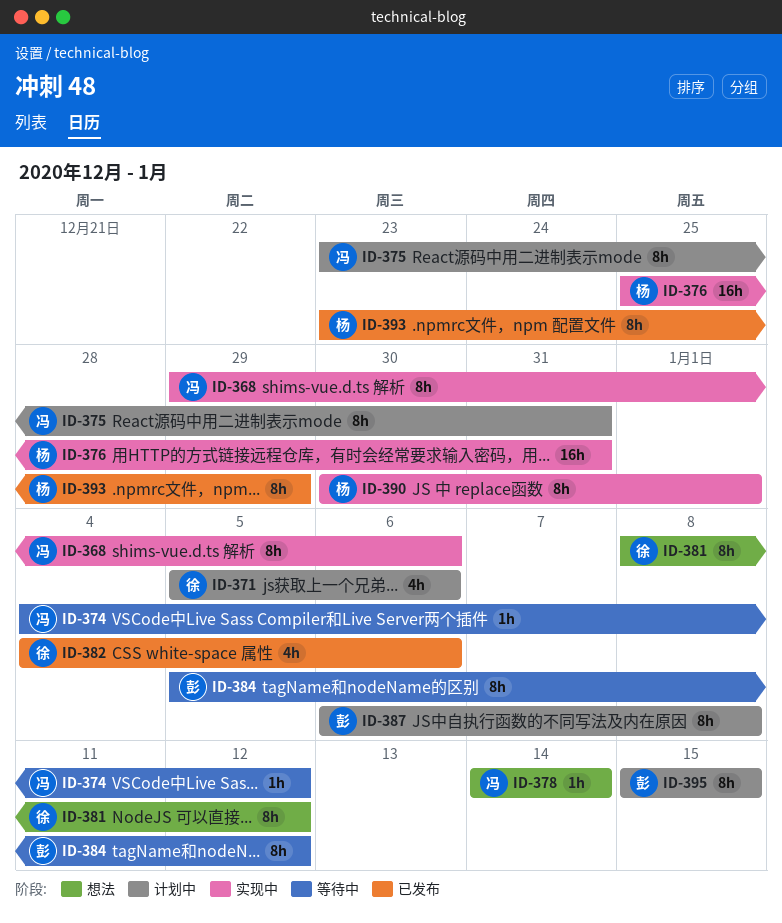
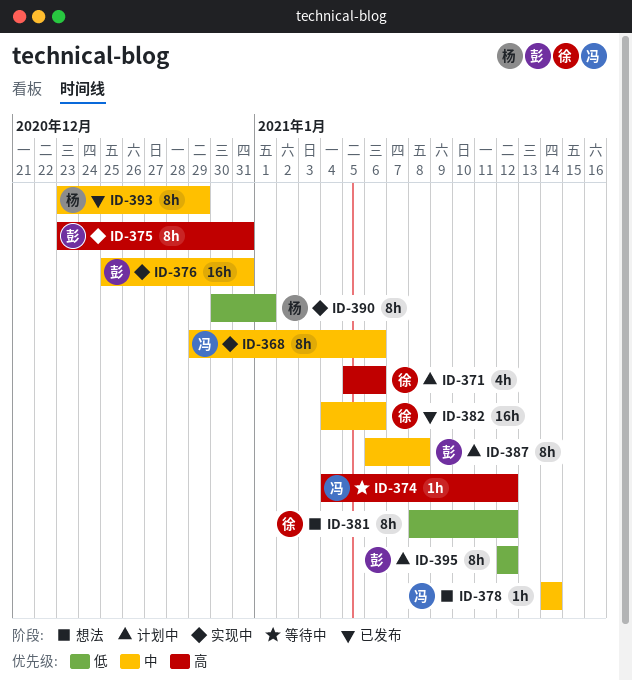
ID-375, status: 计划中 -> 实现中
ID-375, owner: 冯 -> 彭
ID-376, owner: 杨 -> 彭
ID-382, estimate: 4h -> 16h
ID-384: present -> none
ID-395, start: Jan 15 -> Jan 12
ID-395, due: Jan 15 -> Jan 12

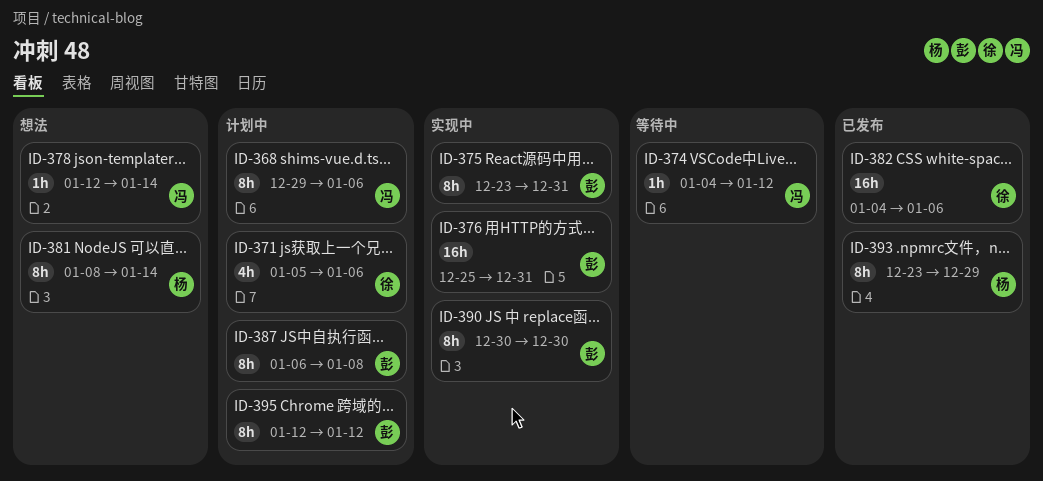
ID-368, status: 实现中 -> 计划中
ID-378, start: Jan 14 -> Jan 12
ID-381, owner: 徐 -> 杨
ID-381, due: Jan 12 -> Jan 14
ID-390, owner: 杨 -> 彭
ID-390, due: Jan 1 -> Dec 30

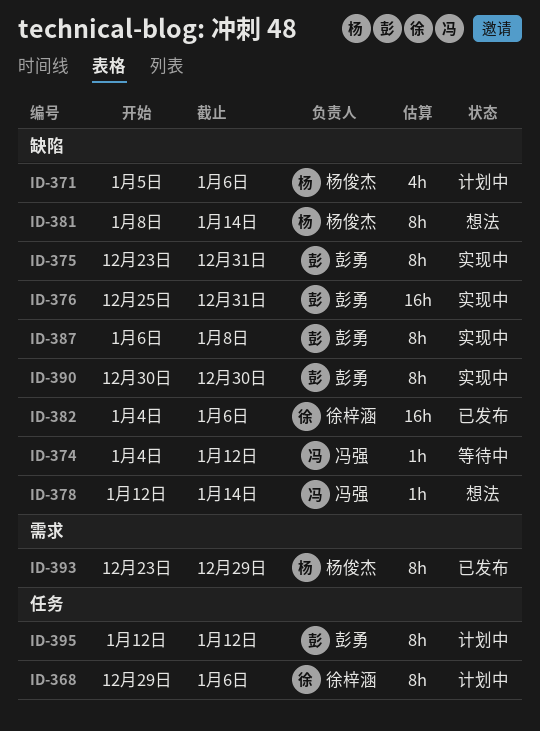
ID-368, owner: 冯强 -> 徐梓涵
ID-371, owner: 徐梓涵 -> 杨俊杰
ID-387, status: 计划中 -> 实现中

